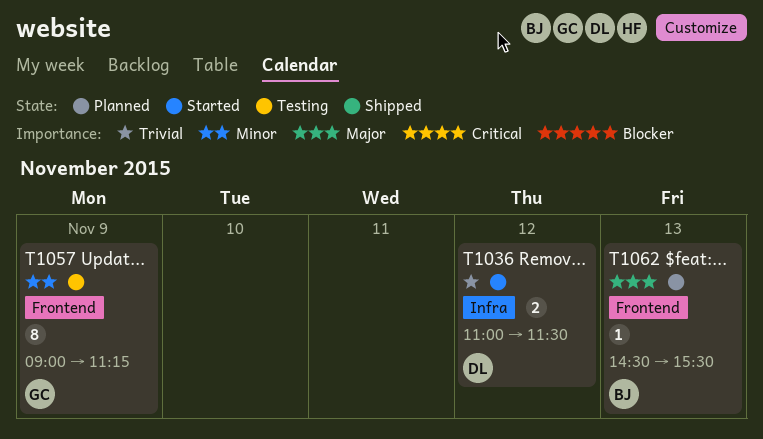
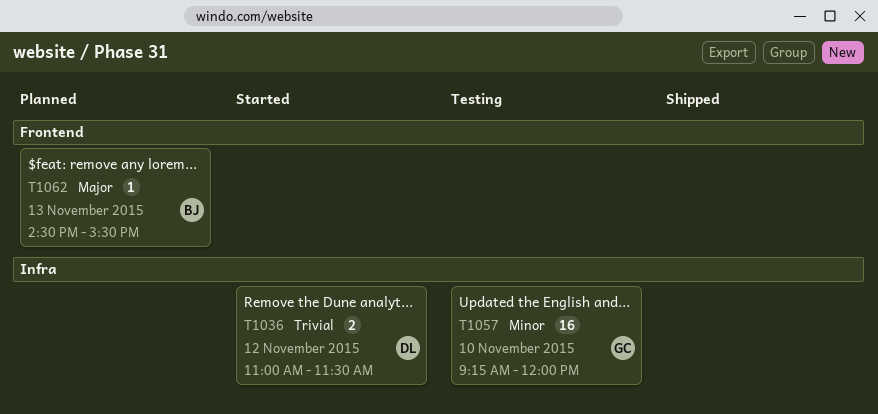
T1057, label: Frontend -> Infra
T1057, estimate: 8 -> 16
T1057, day: Nov 9 -> Nov 10
T1057, begins: 09:00 -> 09:15
T1057, ends: 11:15 -> 12:00

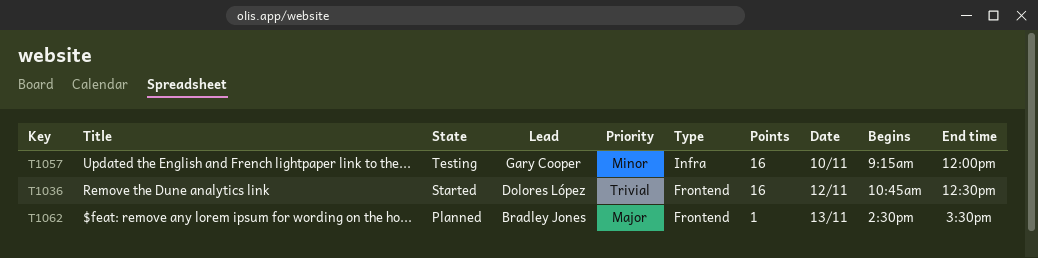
T1036, label: Infra -> Frontend
T1036, estimate: 2 -> 16
T1036, begins: 11:00 -> 10:45
T1036, ends: 11:30 -> 12:30

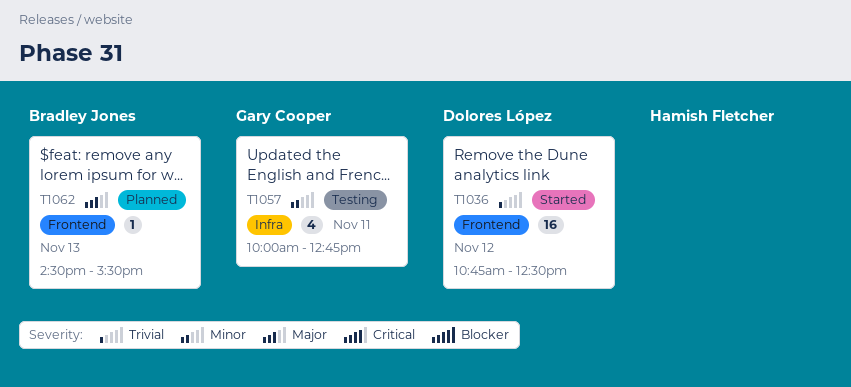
T1057, estimate: 16 -> 4
T1057, day: Nov 10 -> Nov 11
T1057, begins: 09:15 -> 10:00
T1057, ends: 12:00 -> 12:45

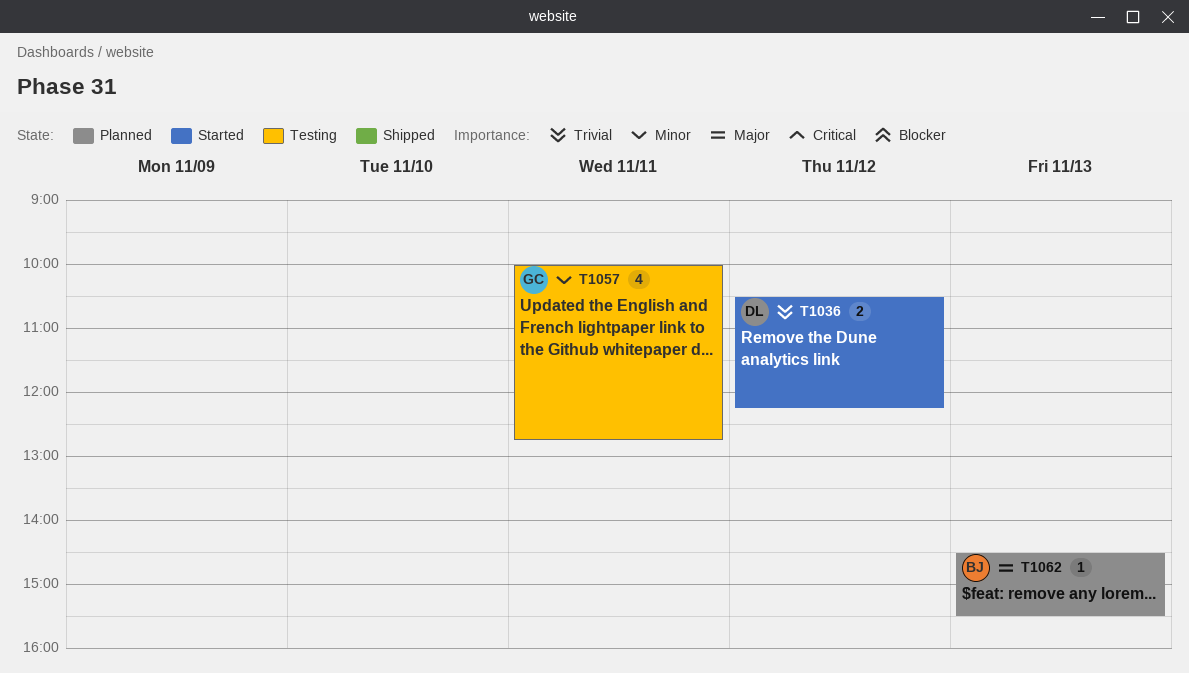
T1036, estimate: 16 -> 2
T1036, begins: 10:45 -> 10:30
T1036, ends: 12:30 -> 12:15

